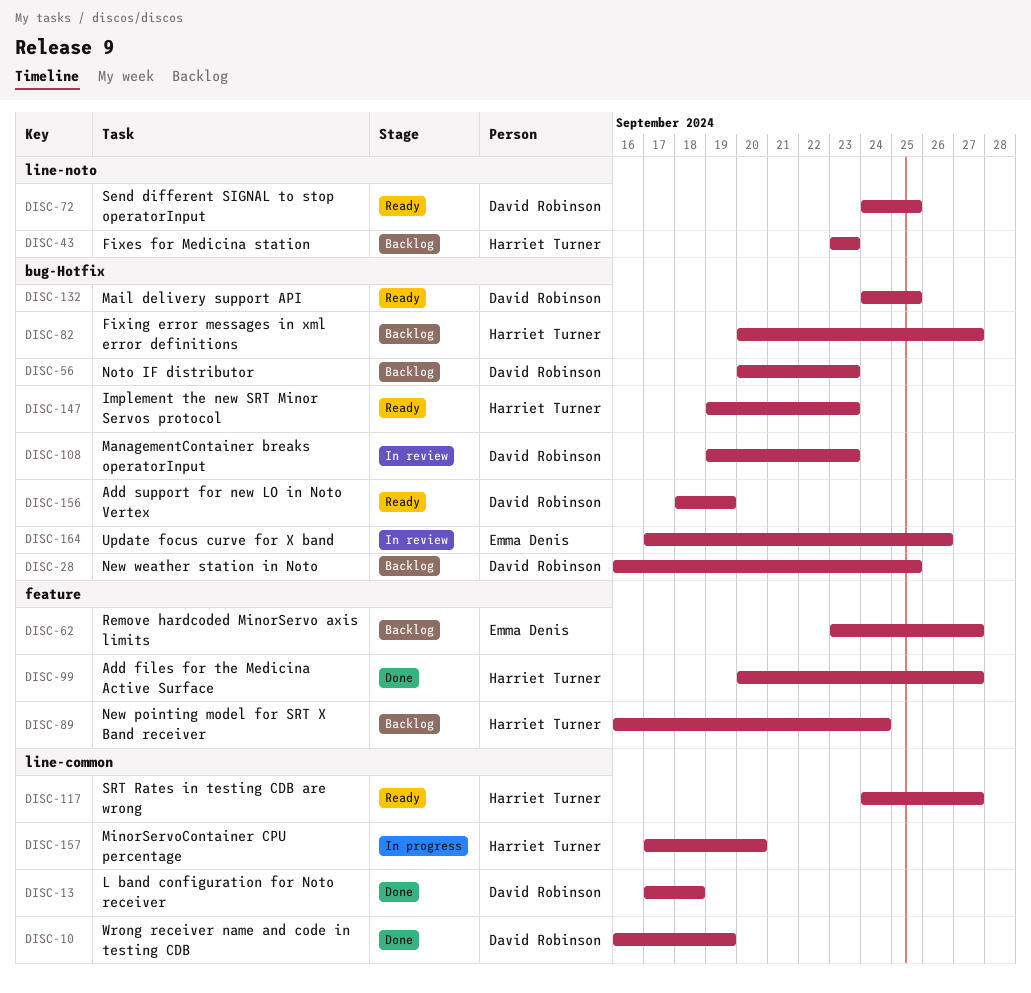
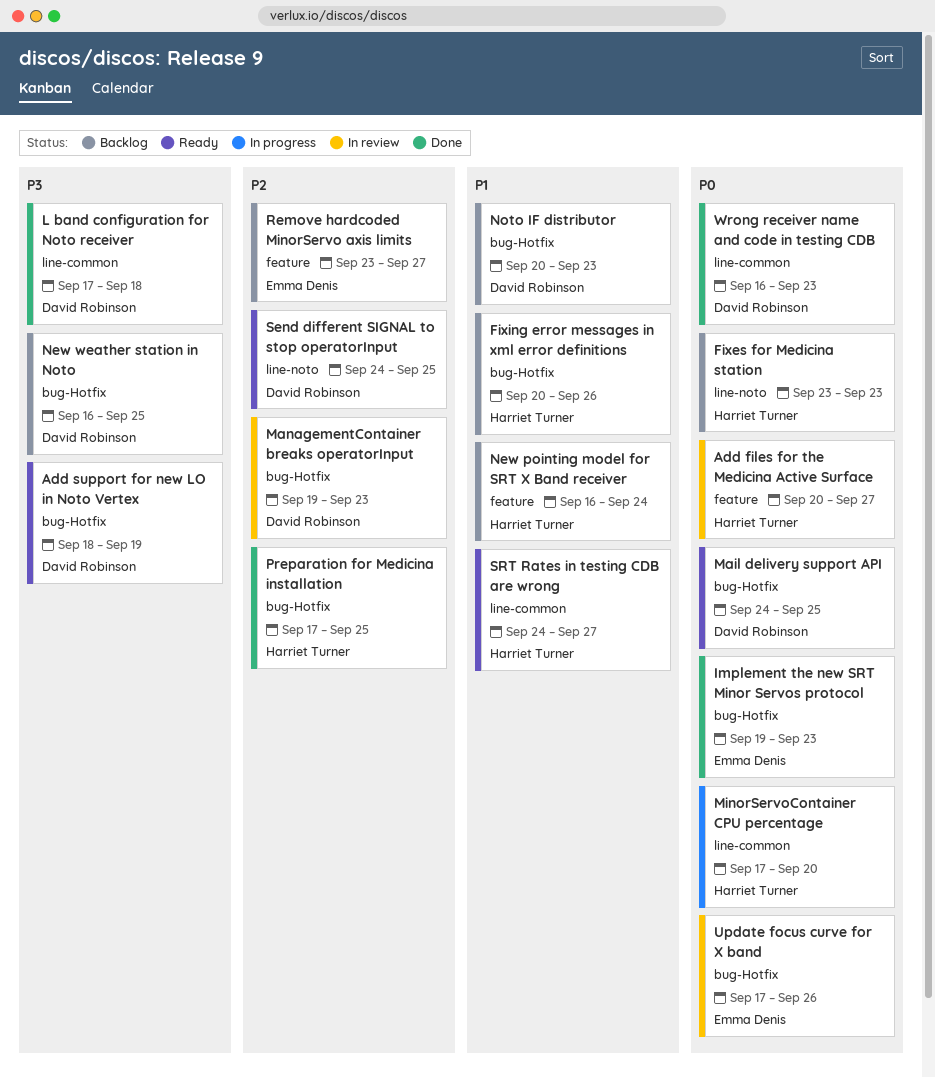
Add files for the Medicina Active Surface, status: Done -> In review
Fixing error messages in xml error definitions, due: Sep 27 -> Sep 26
Implement the new SRT Minor Servos protocol, status: Ready -> Done
Implement the new SRT Minor Servos protocol, owner: Harriet Turner -> Emma Denis
Preparation for Medicina installation: none -> present
Wrong receiver name and code in testing CDB, due: Sep 19 -> Sep 23

